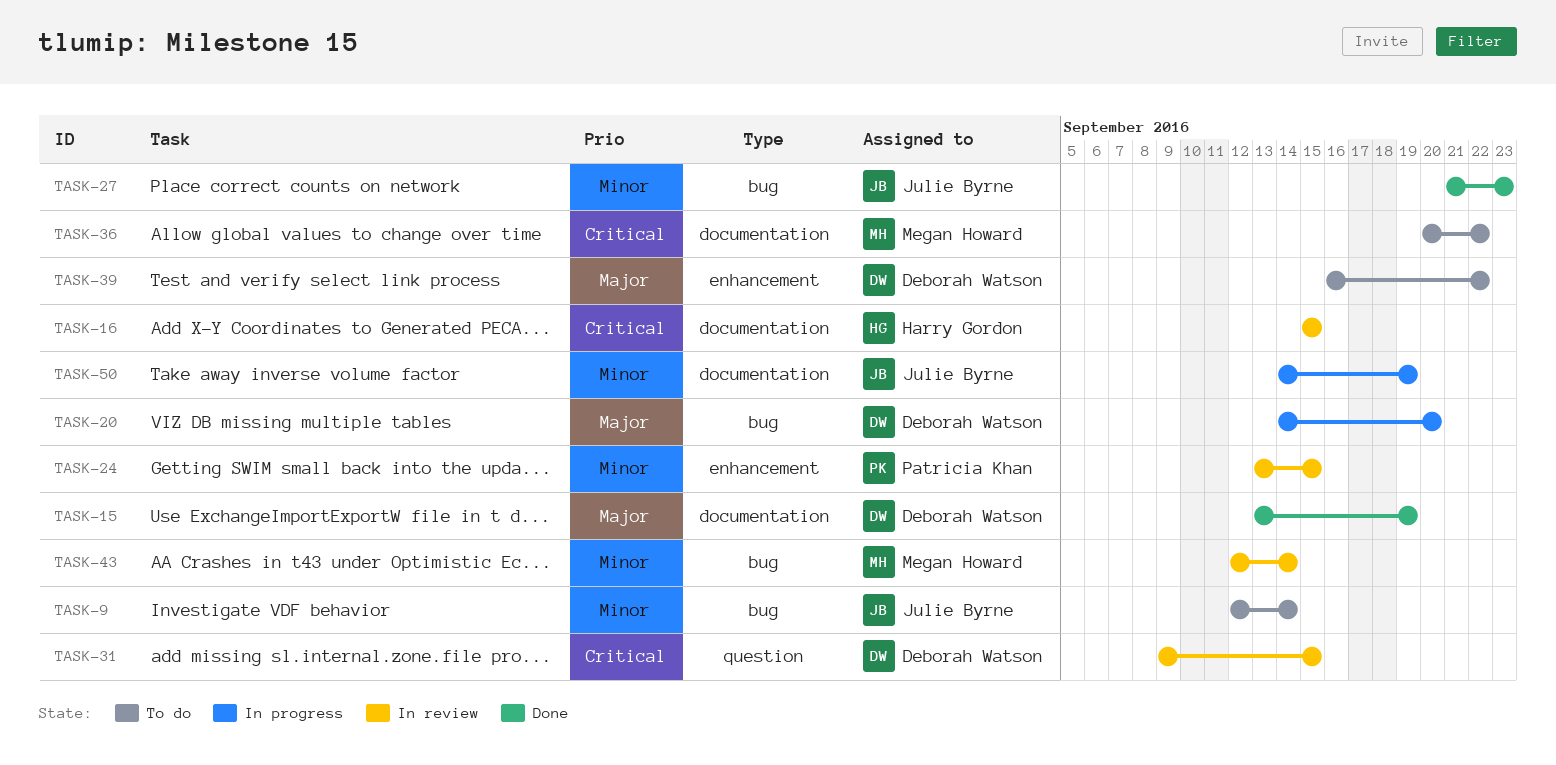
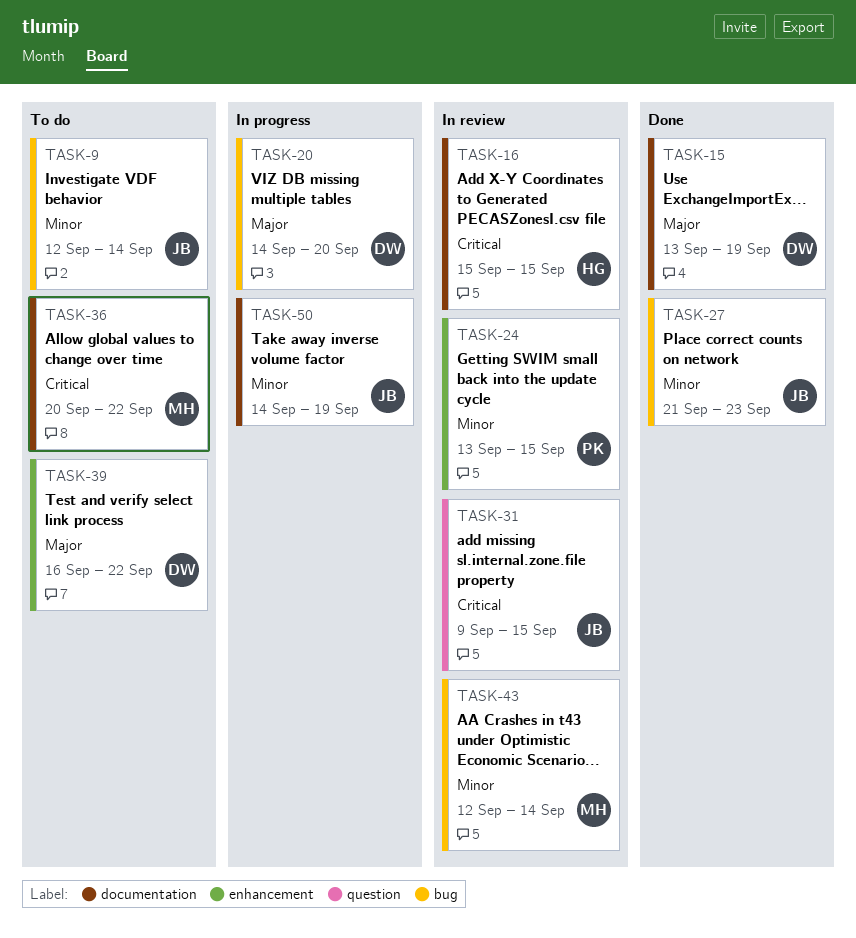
TASK-31, owner: Deborah Watson -> Julie Byrne

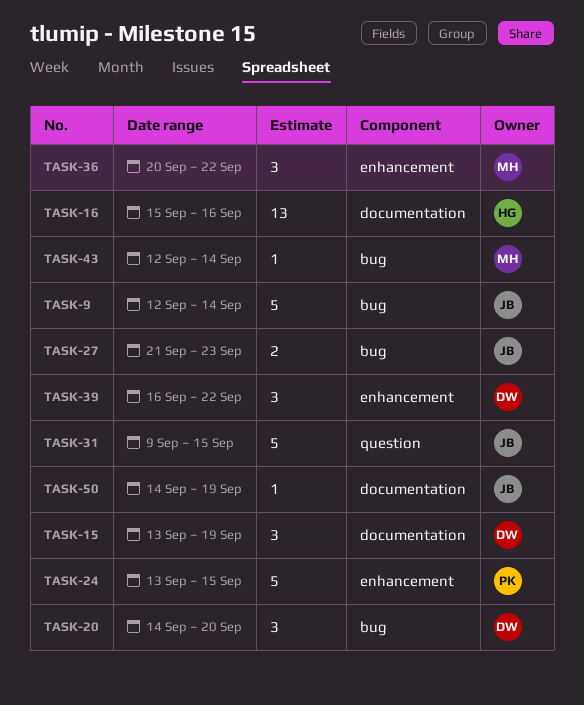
TASK-16, due: Sep 15 -> Sep 16
TASK-36, label: documentation -> enhancement

